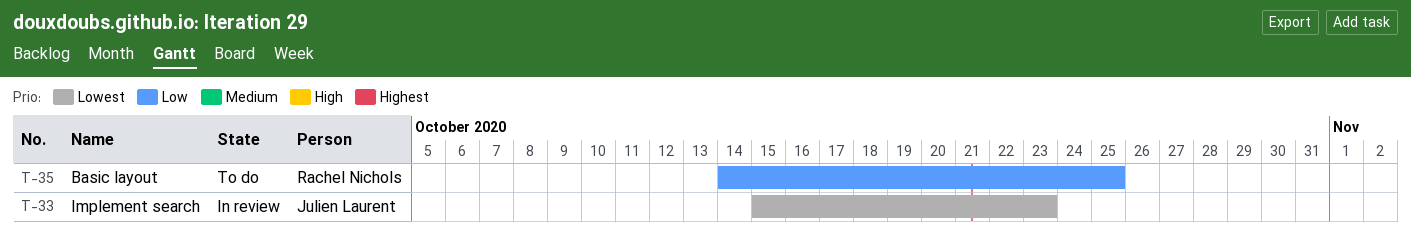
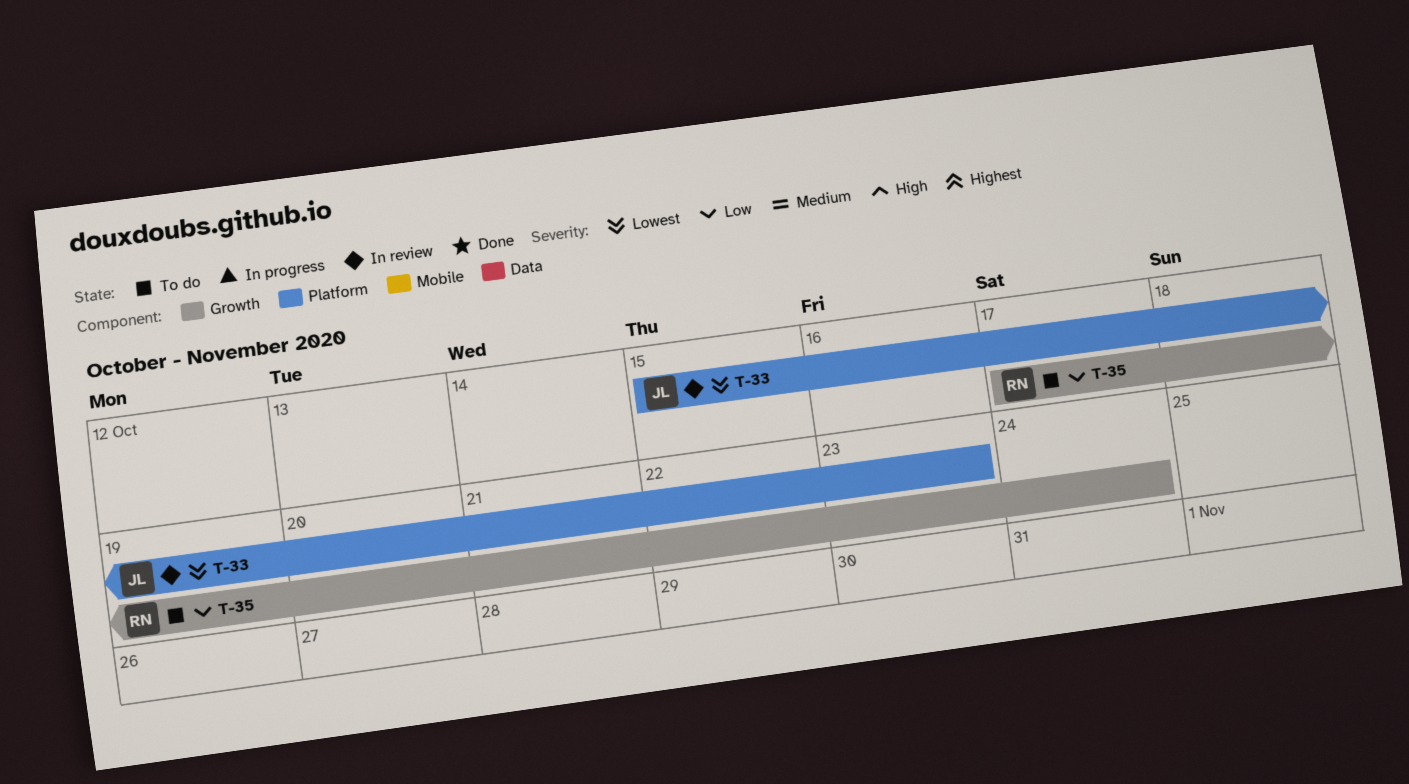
T-35, start: Oct 14 -> Oct 17
T-35, due: Oct 25 -> Oct 24

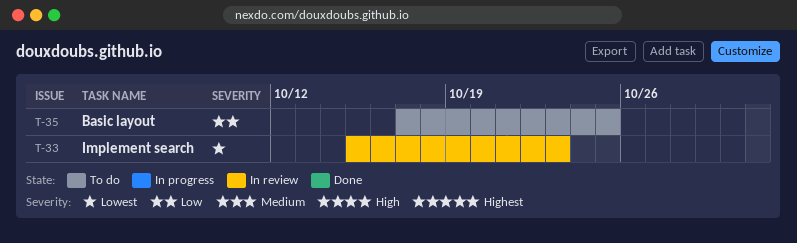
T-35, due: Oct 24 -> Oct 25

